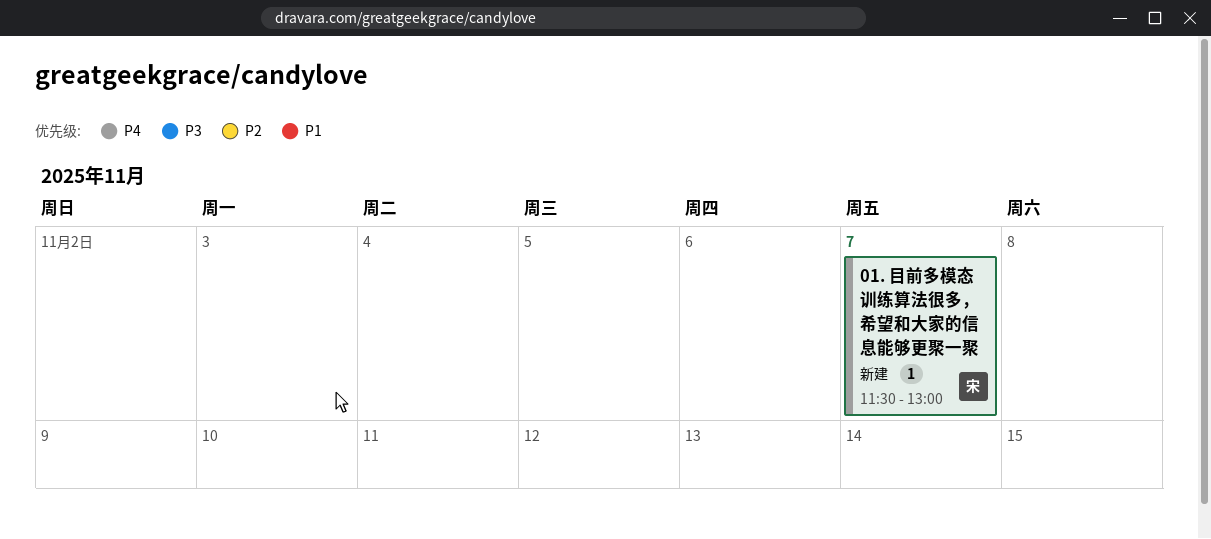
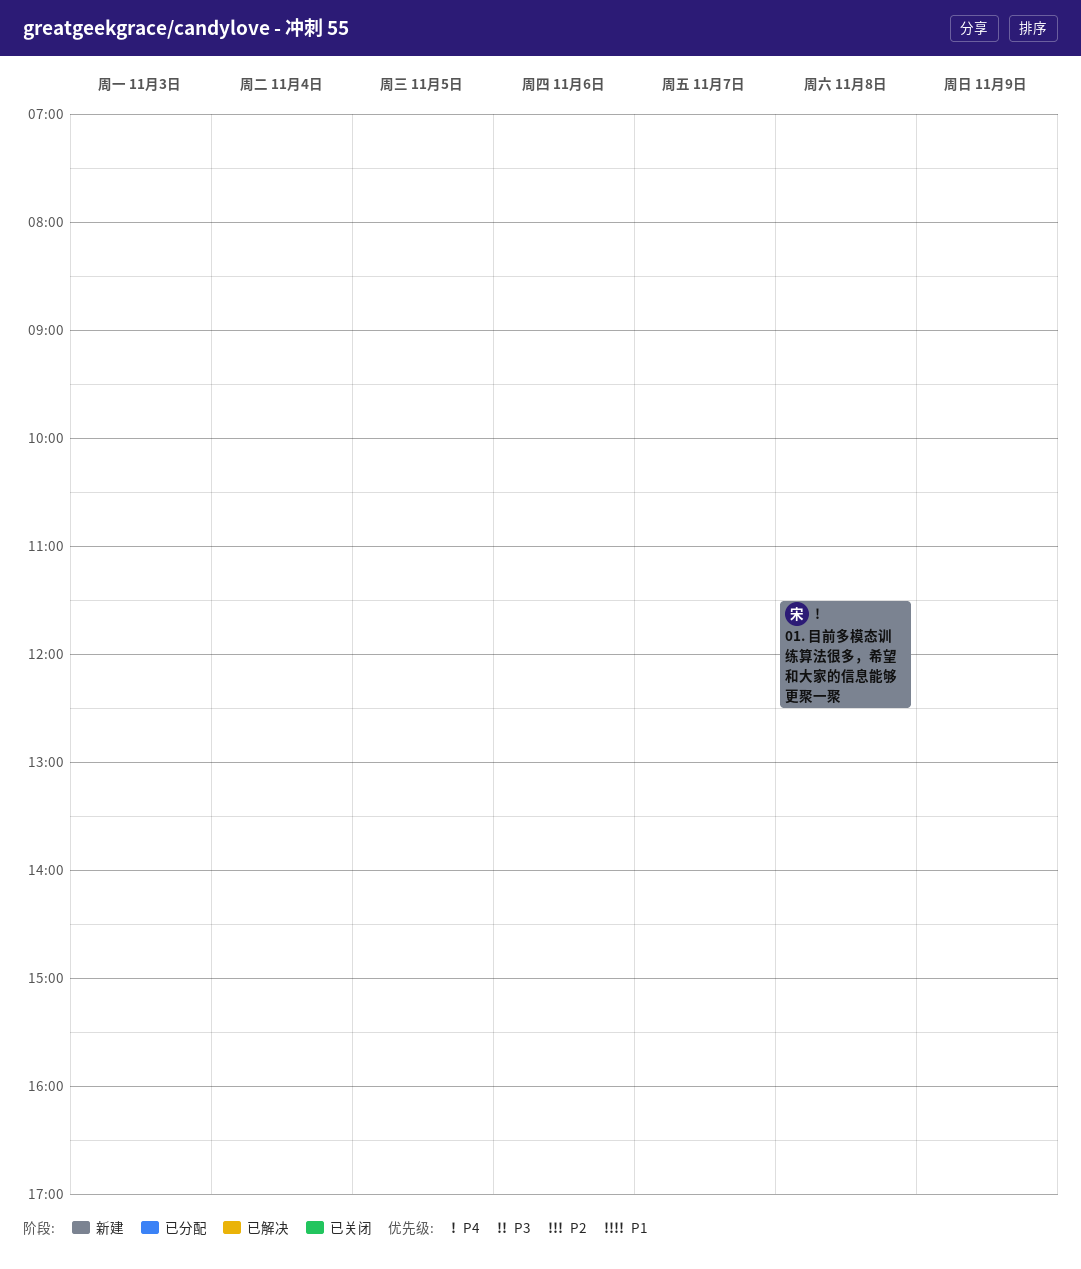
01. 目前多模态训练算法很多，希望和大家的信息能够更聚一聚, day: Nov 7 -> Nov 8
01. 目前多模态训练算法很多，希望和大家的信息能够更聚一聚, ends: 13:00 -> 12:30

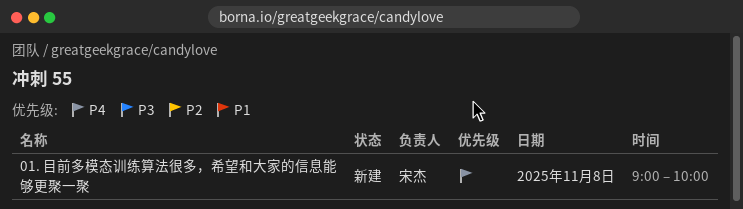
01. 目前多模态训练算法很多，希望和大家的信息能够更聚一聚, begins: 11:30 -> 09:00
01. 目前多模态训练算法很多，希望和大家的信息能够更聚一聚, ends: 12:30 -> 10:00

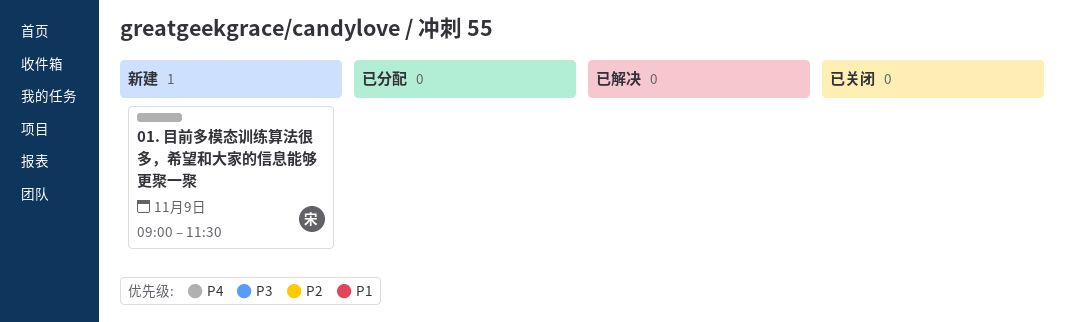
01. 目前多模态训练算法很多，希望和大家的信息能够更聚一聚, day: Nov 8 -> Nov 9
01. 目前多模态训练算法很多，希望和大家的信息能够更聚一聚, ends: 10:00 -> 11:30

